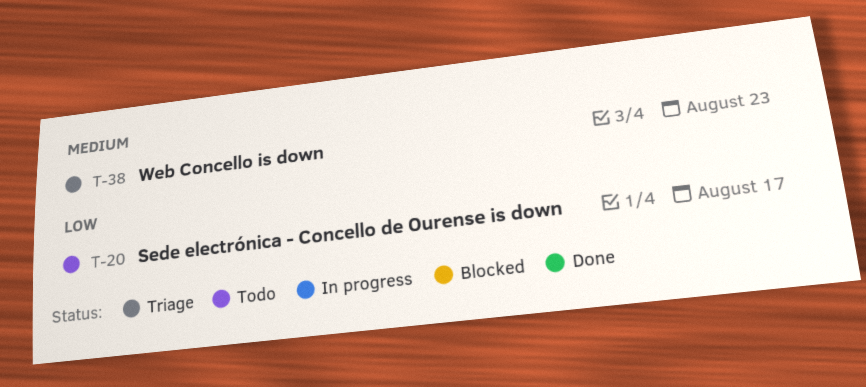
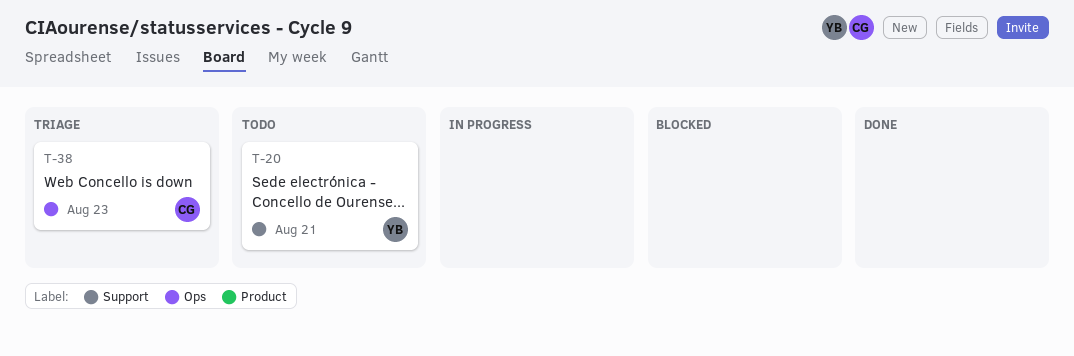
T-20, due: Aug 17 -> Aug 21

